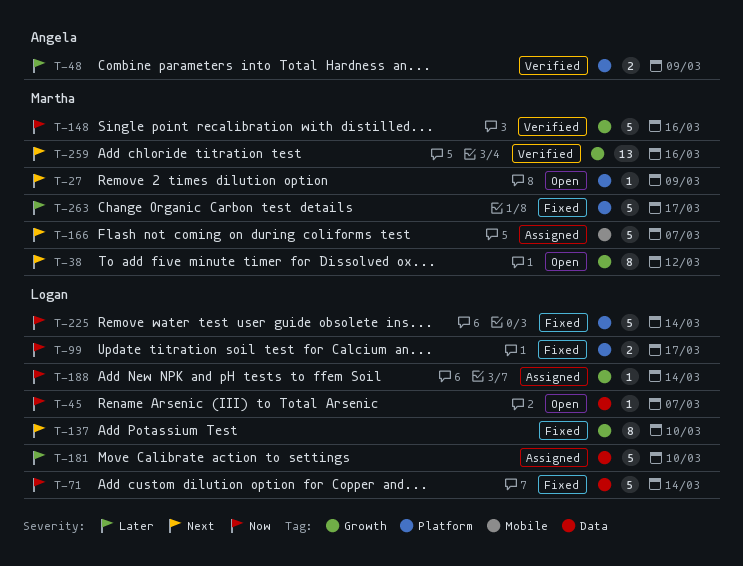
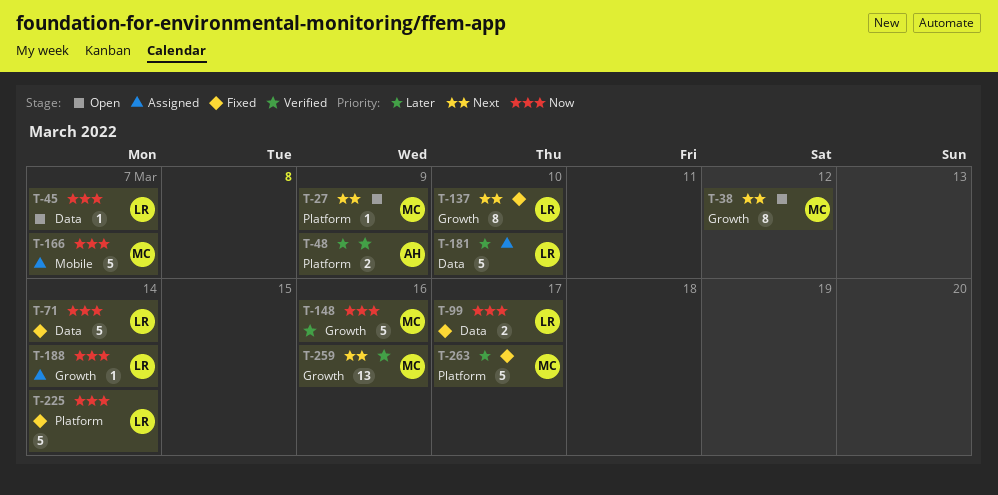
T-99, label: Platform -> Data
T-166, priority: Next -> Now

